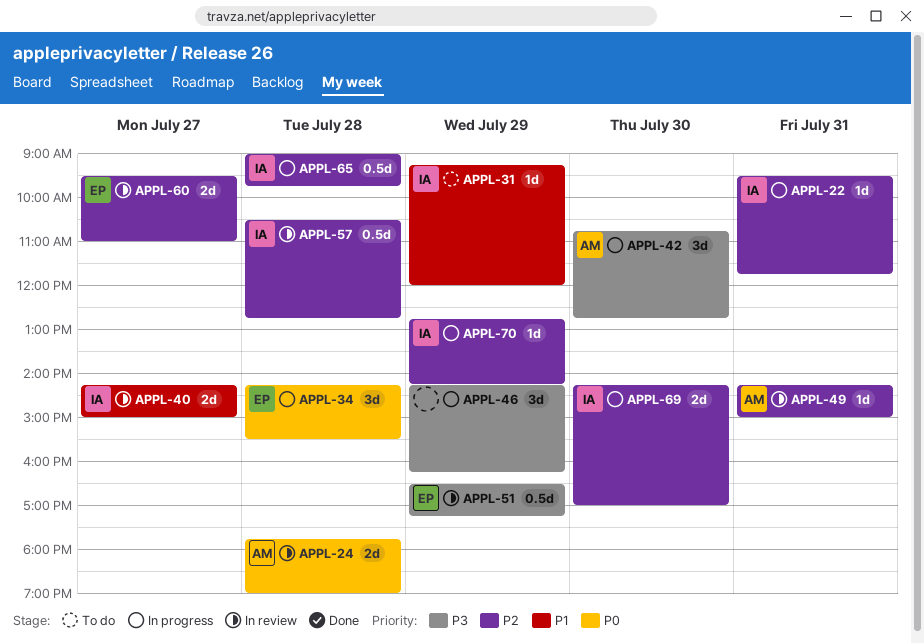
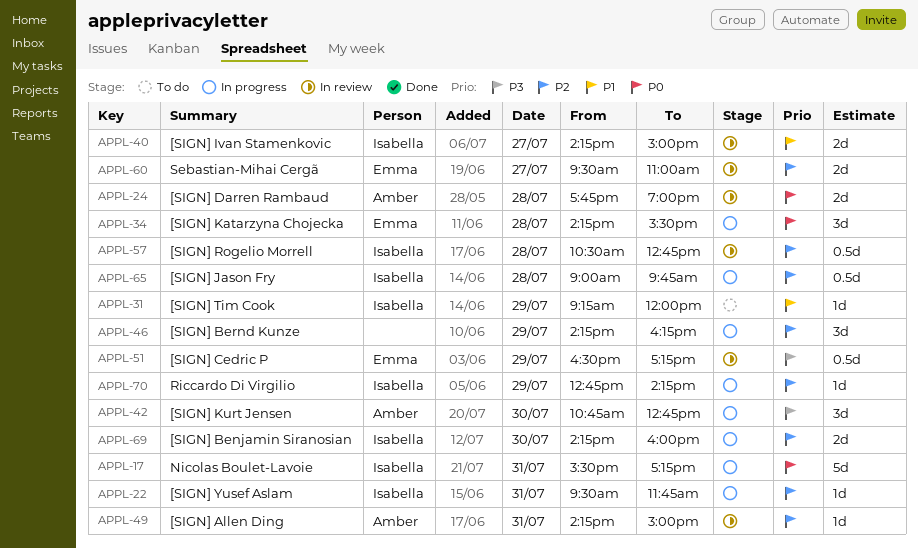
APPL-17: none -> present
APPL-46, priority: P3 -> P2
APPL-69, ends: 17:00 -> 16:00

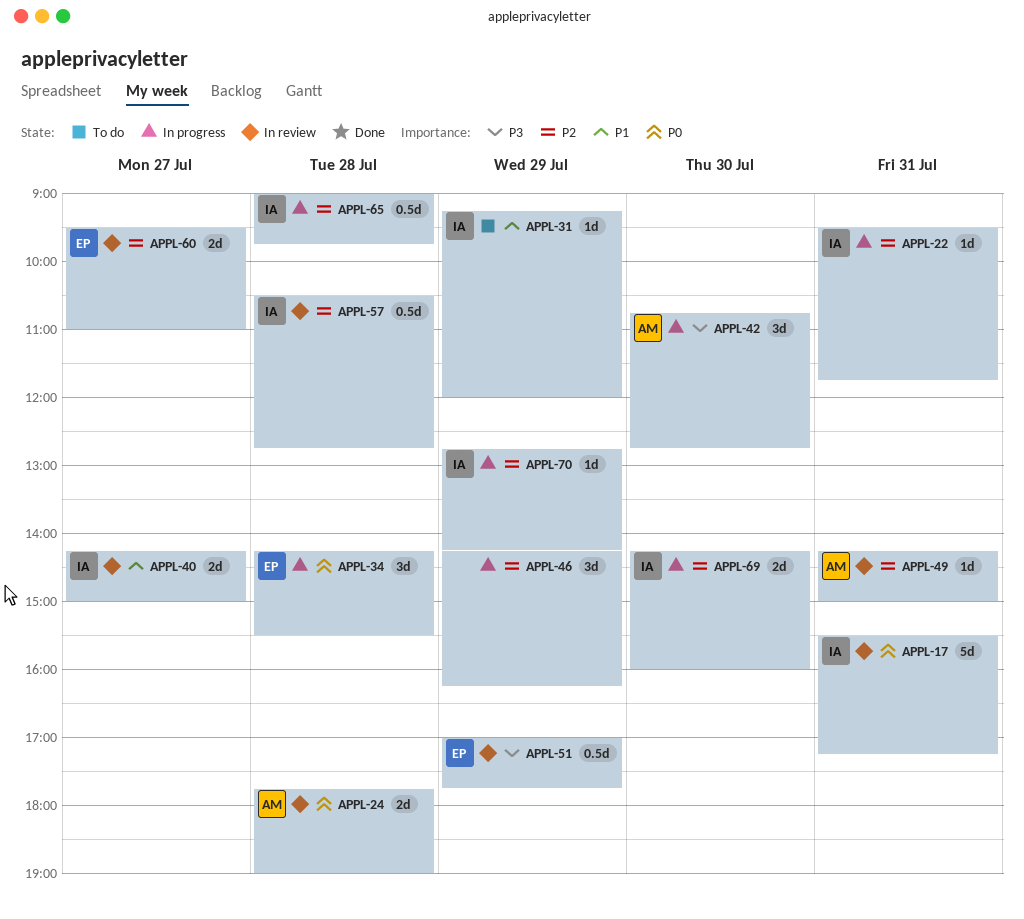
APPL-17, status: In progress -> In review
APPL-51, begins: 16:30 -> 17:00
APPL-51, ends: 17:15 -> 17:45

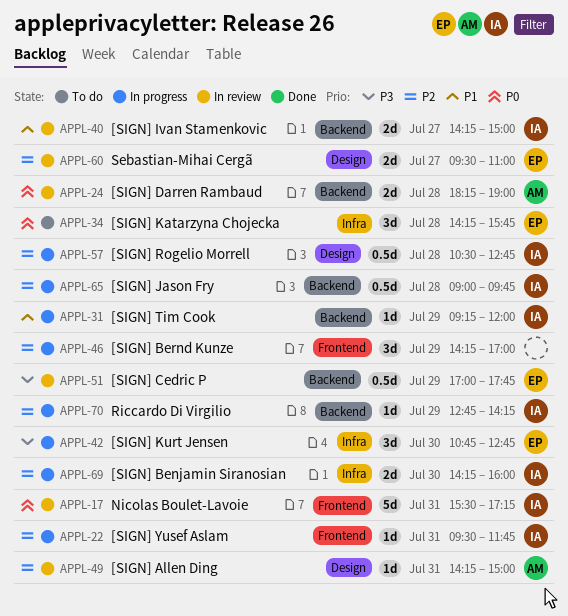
APPL-24, begins: 17:45 -> 18:15
APPL-31, status: To do -> In progress
APPL-34, status: In progress -> To do
APPL-34, ends: 15:30 -> 15:45
APPL-42, owner: AM -> EP
APPL-46, ends: 16:15 -> 17:00
APPL-57, status: In review -> In progress

